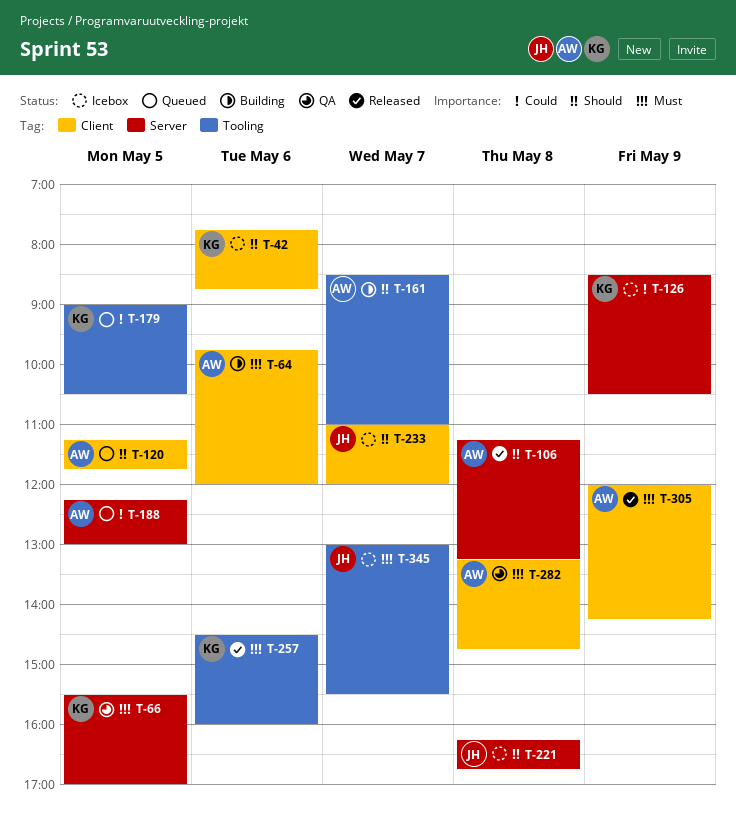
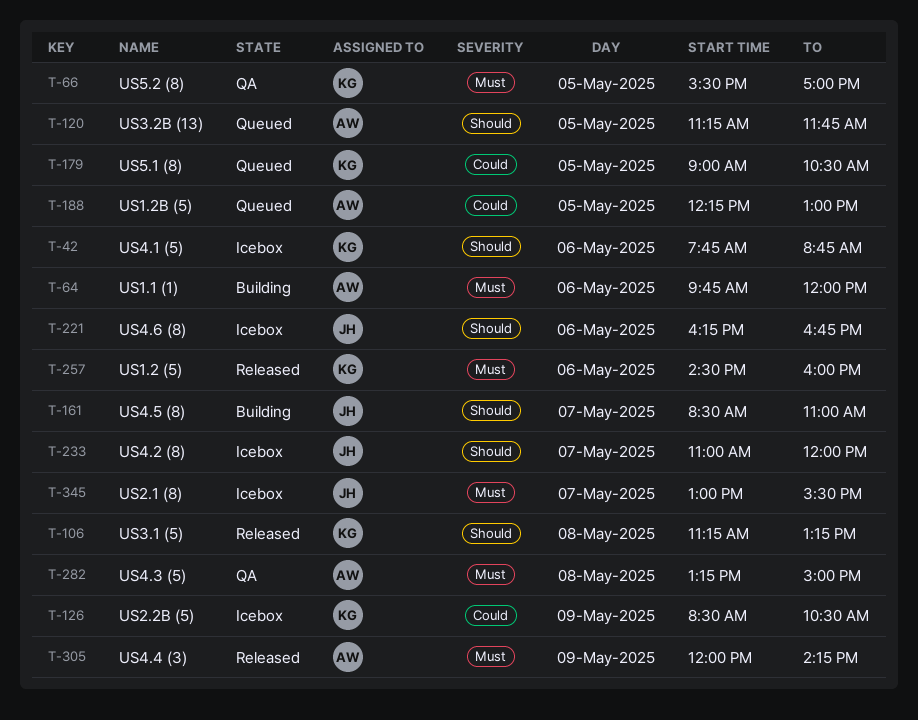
T-106, owner: AW -> KG
T-161, owner: AW -> JH
T-221, day: May 8 -> May 6
T-282, ends: 14:45 -> 15:00

